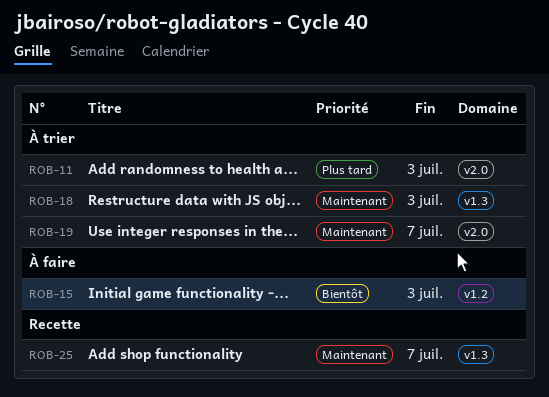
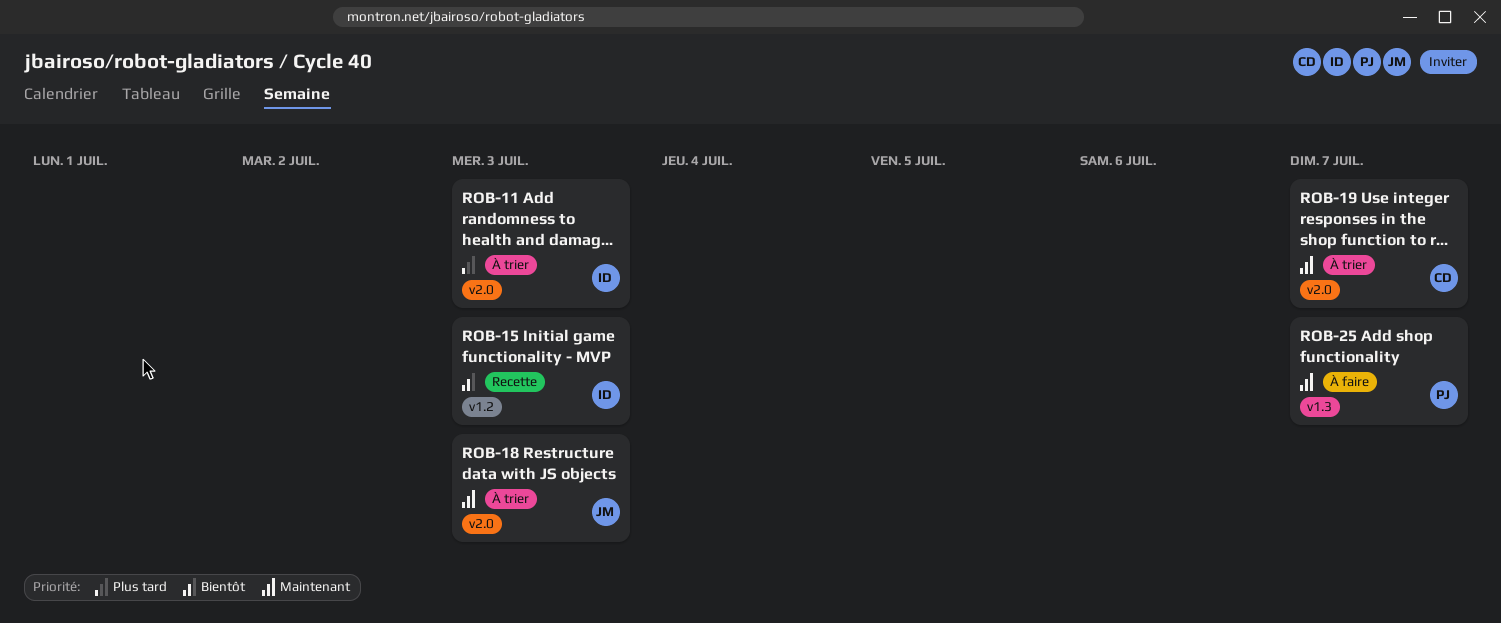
ROB-15, status: À faire -> Recette
ROB-18, label: v1.3 -> v2.0
ROB-25, status: Recette -> À faire

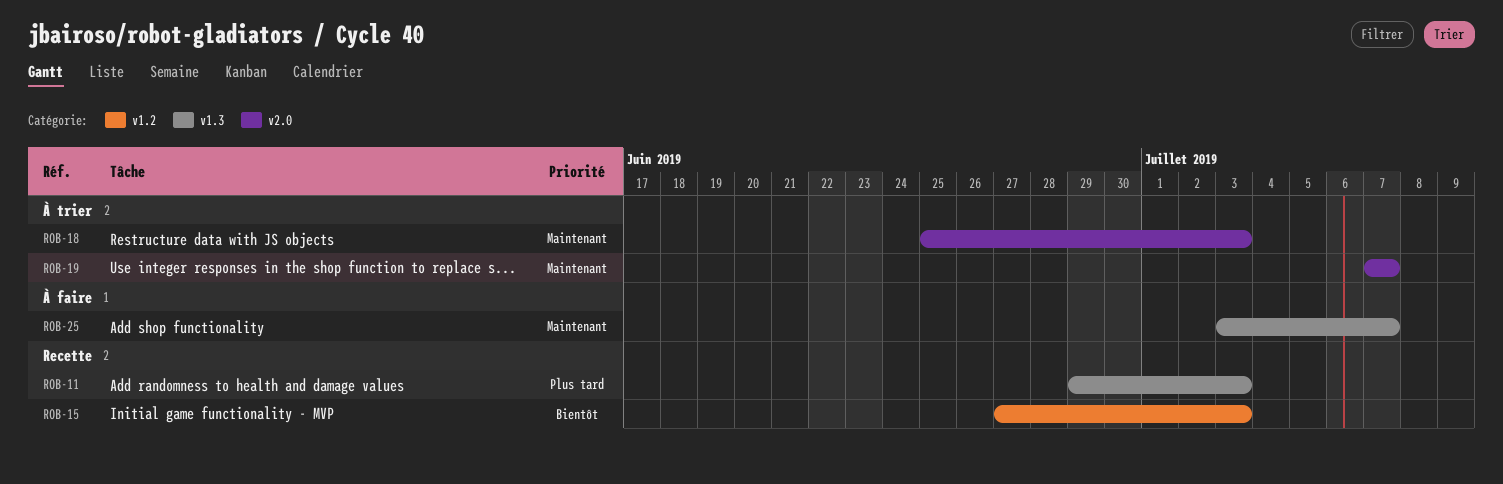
ROB-11, status: À trier -> Recette
ROB-11, label: v2.0 -> v1.3

